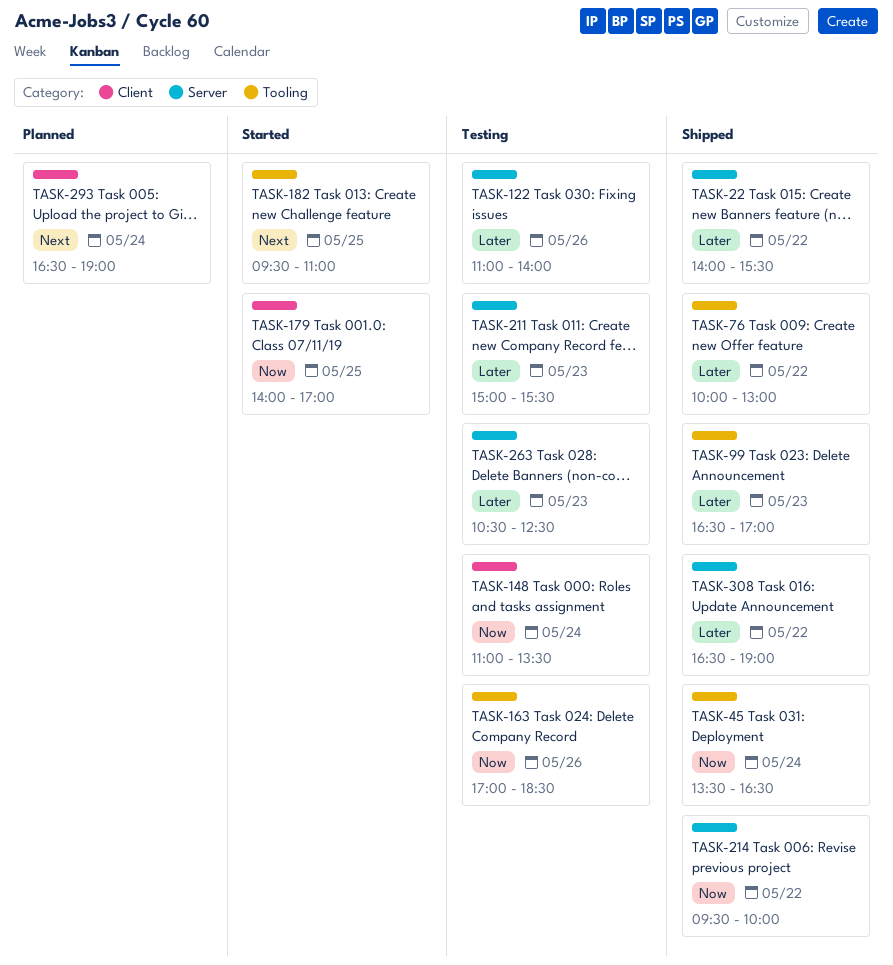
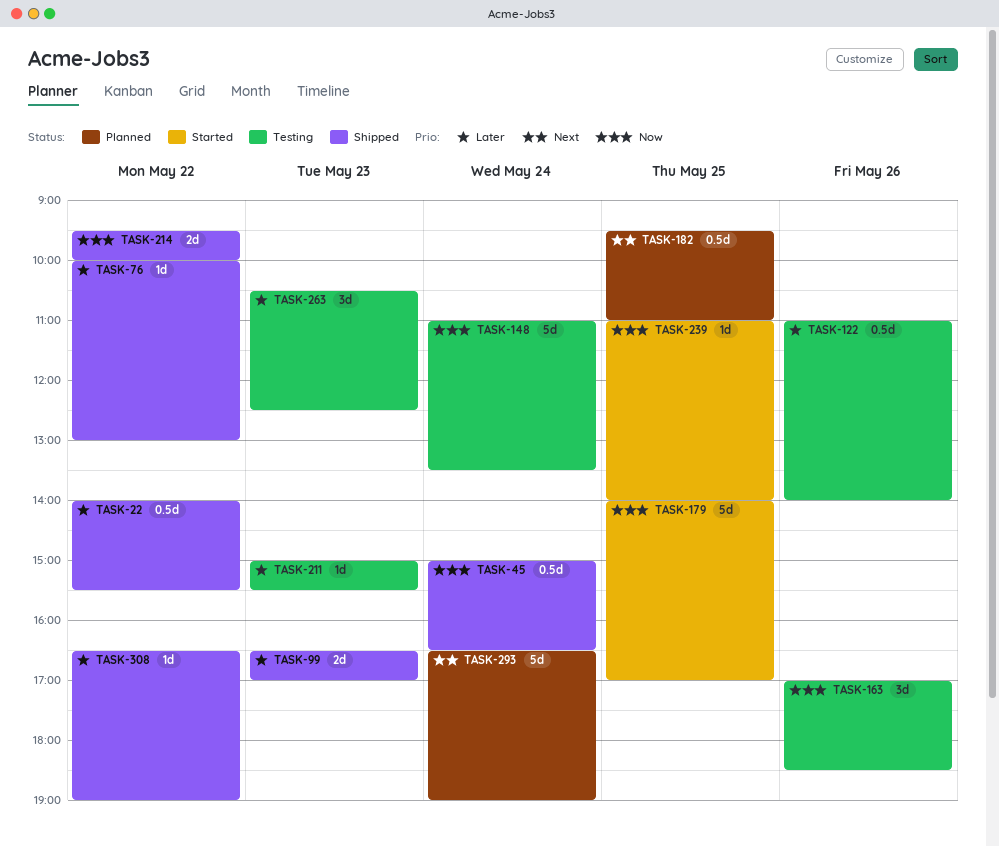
TASK-45, begins: 13:30 -> 15:00
TASK-182, status: Started -> Planned
TASK-239: none -> present

